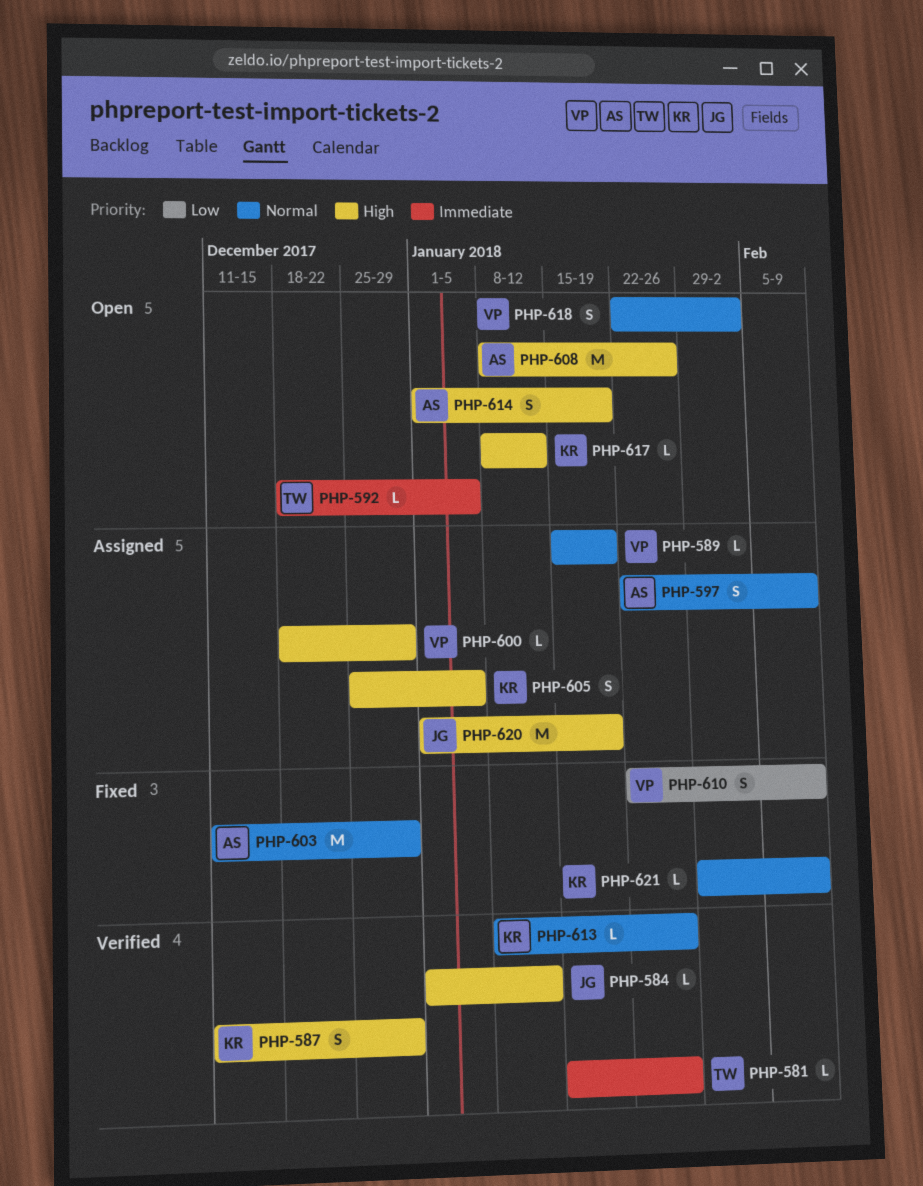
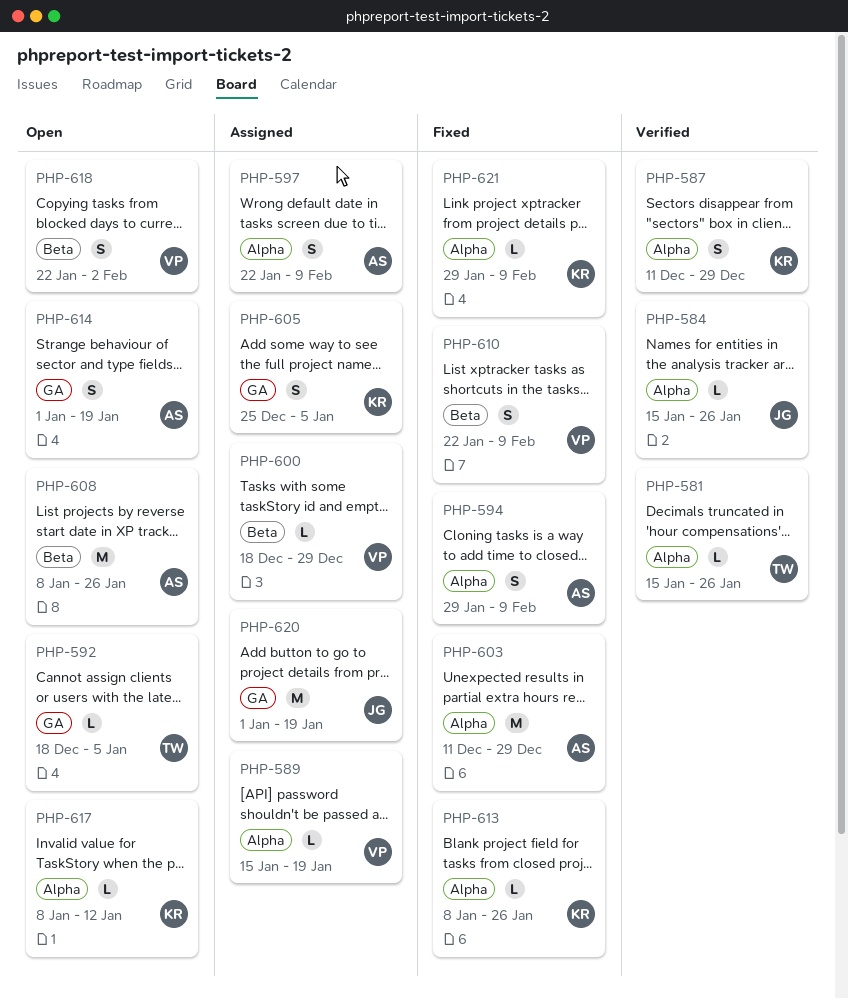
PHP-584, start: Jan 1 -> Jan 15
PHP-584, due: Jan 12 -> Jan 26
PHP-594: none -> present
PHP-613, status: Verified -> Fixed

